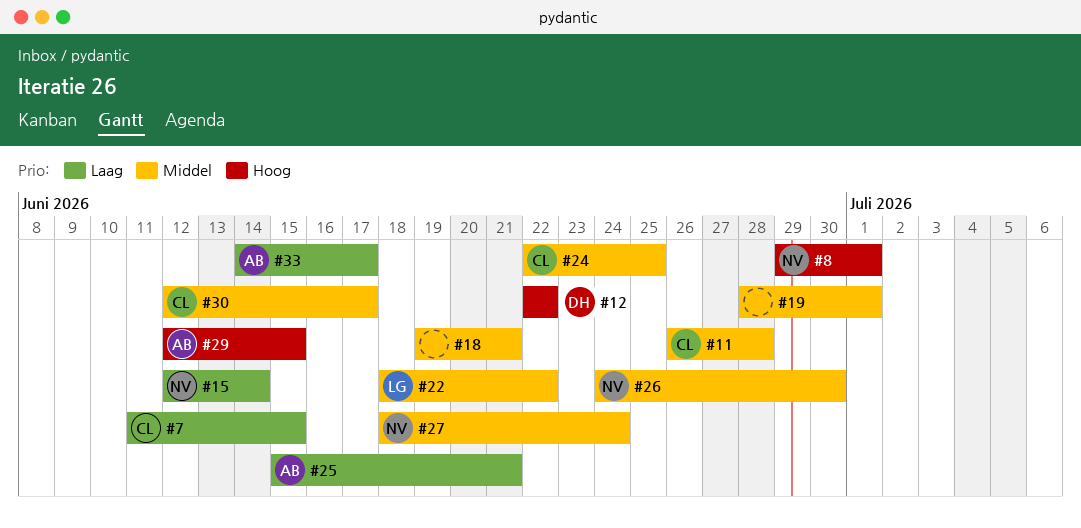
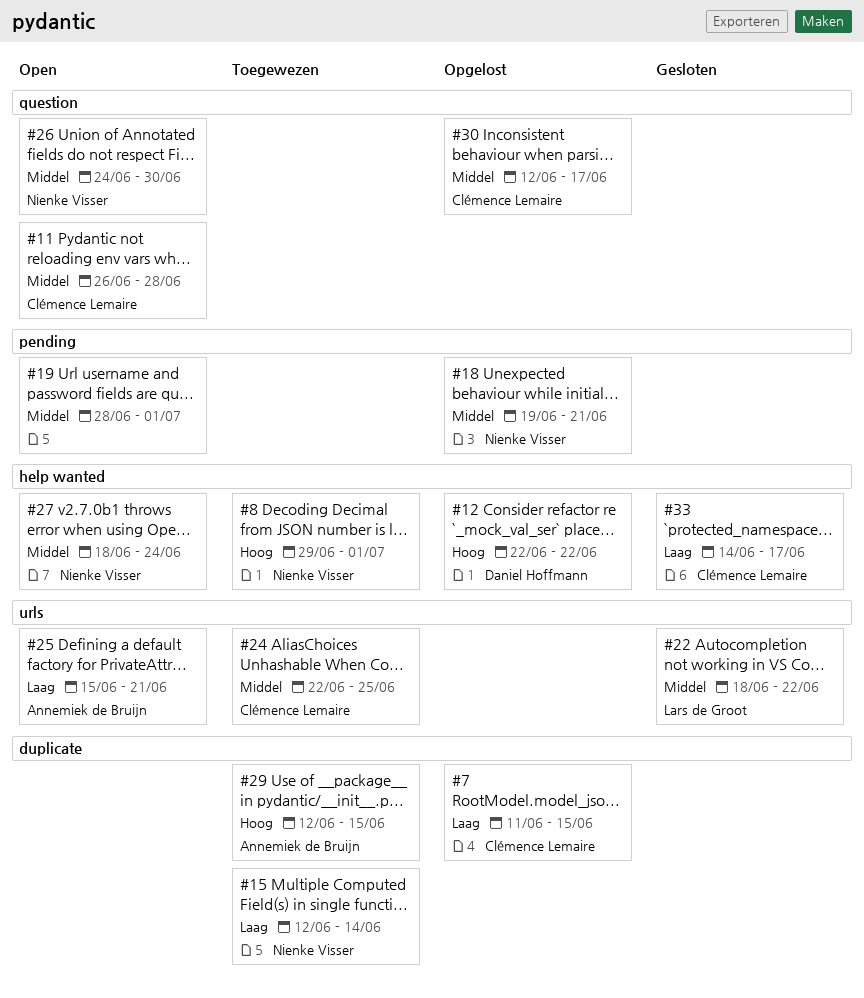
#18, owner: none -> Nienke Visser
#33, owner: Annemiek de Bruijn -> Clémence Lemaire

